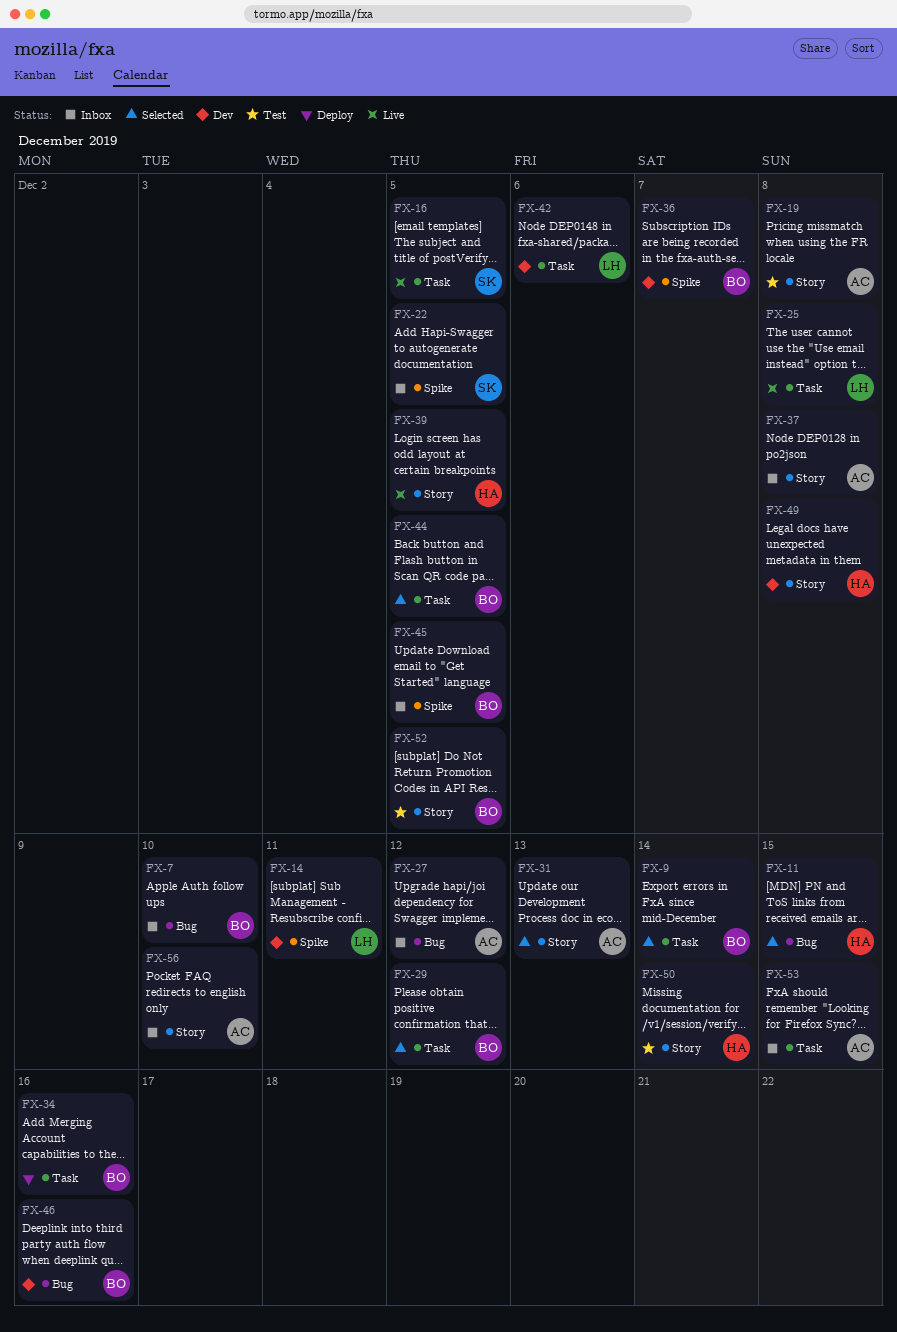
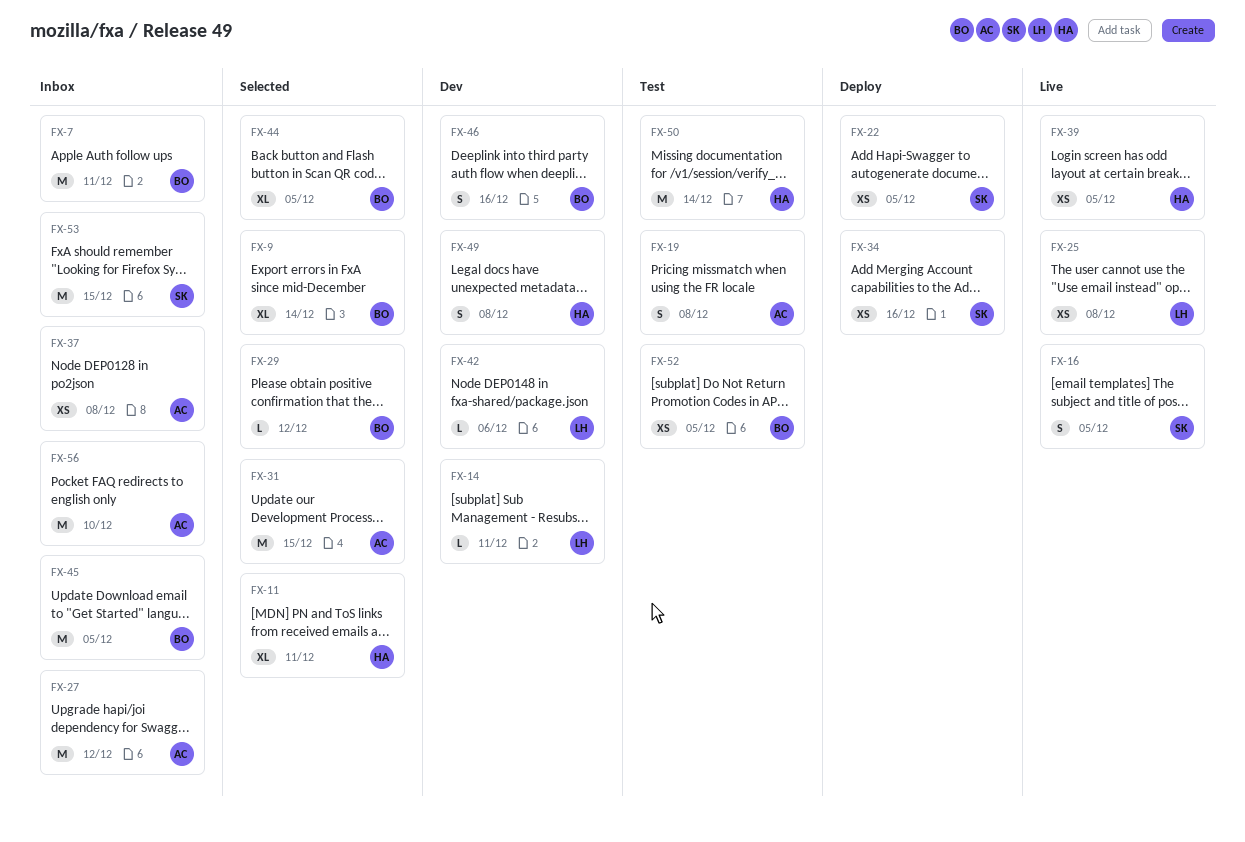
FX-7, due: Dec 10 -> Dec 11
FX-11, due: Dec 15 -> Dec 11
FX-22, status: Inbox -> Deploy
FX-31, due: Dec 13 -> Dec 15
FX-34, owner: BO -> SK
FX-36: present -> none
FX-53, owner: AC -> SK

